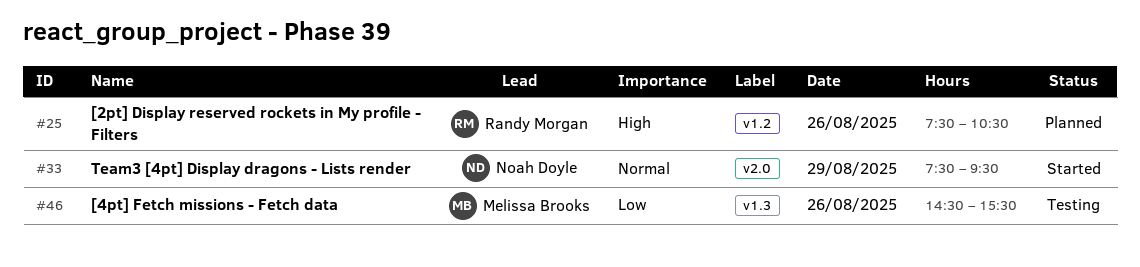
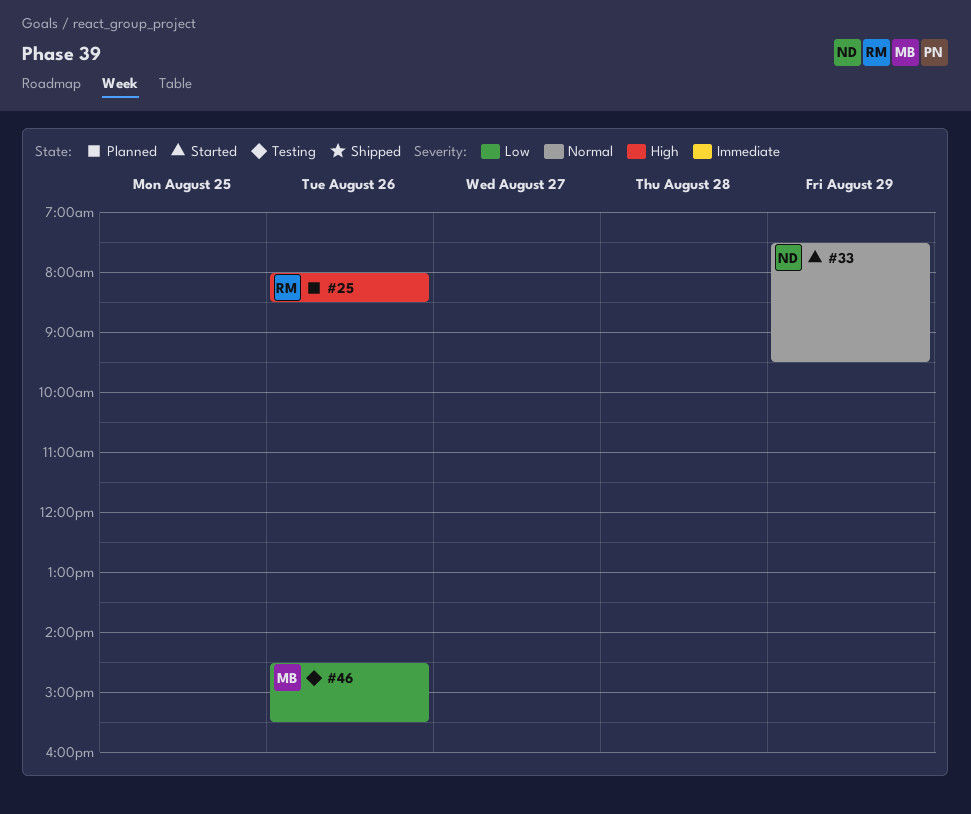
#25, begins: 07:30 -> 08:00
#25, ends: 10:30 -> 08:30

